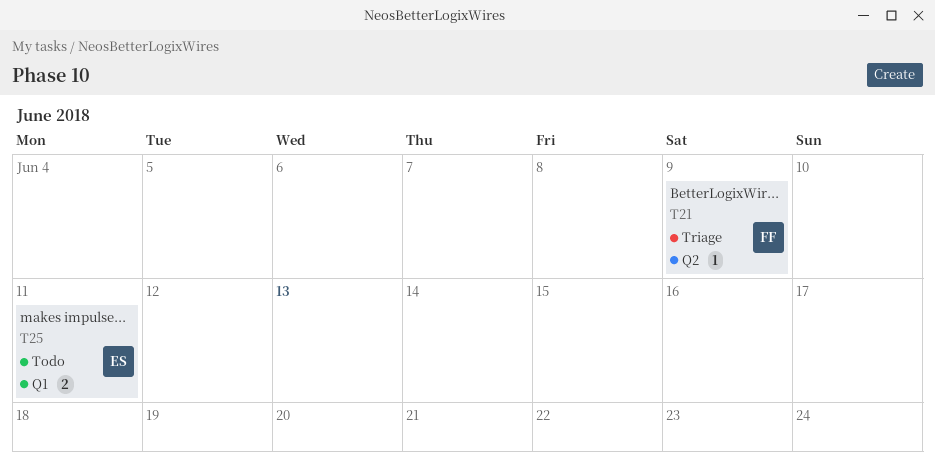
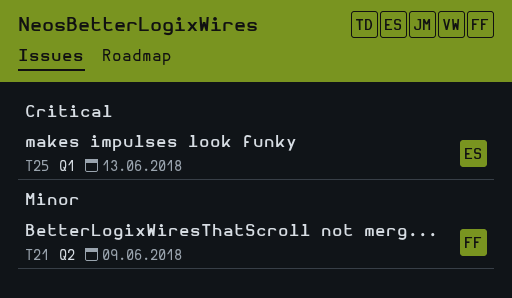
T25, due: Jun 11 -> Jun 13

